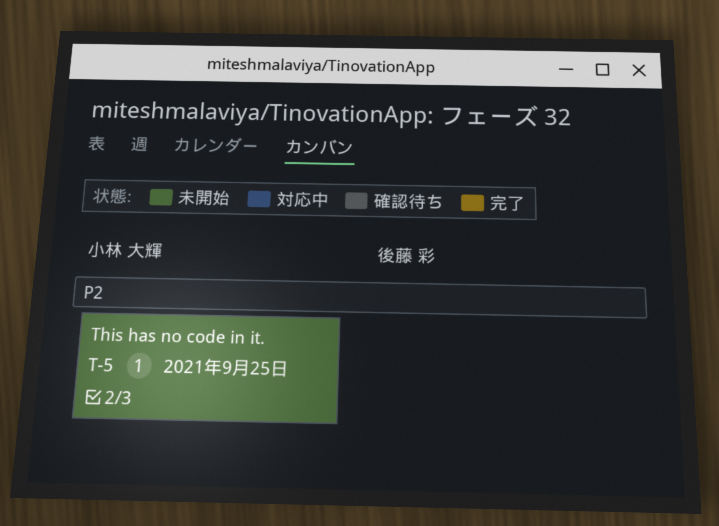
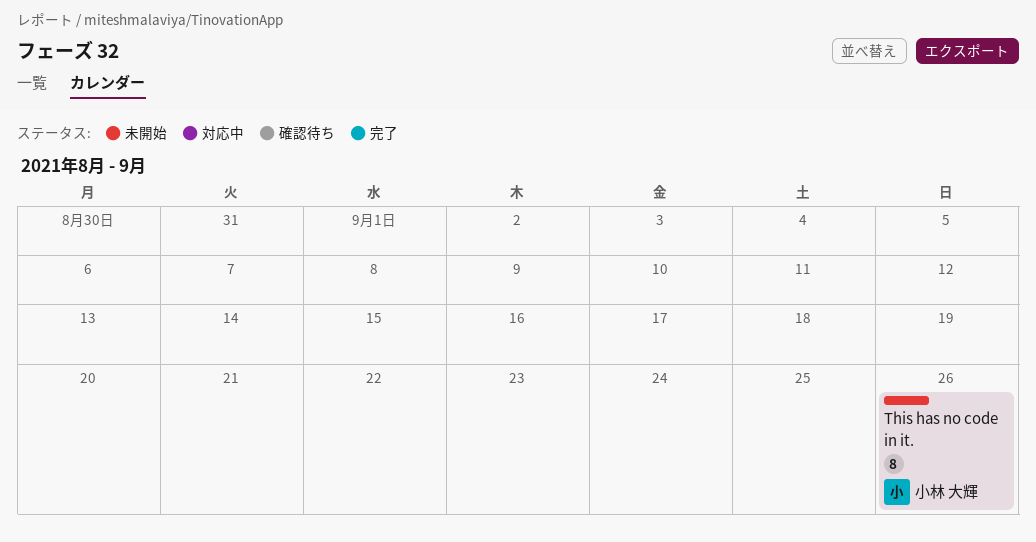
This has no code in it., estimate: 1 -> 8
This has no code in it., due: Sep 25 -> Sep 26

